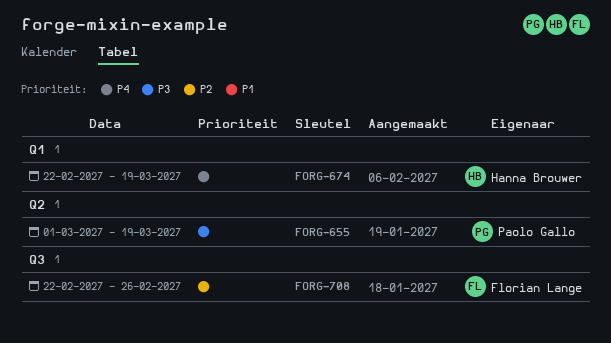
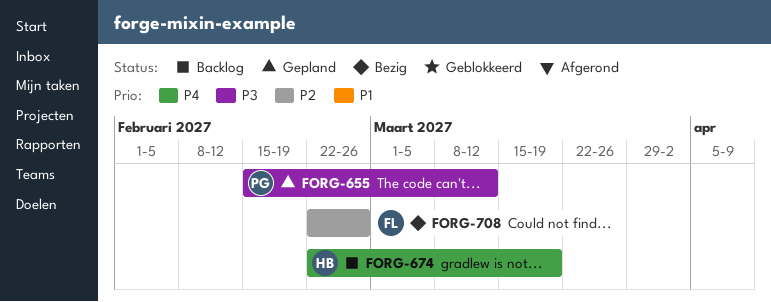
FORG-655, start: Mar 1 -> Feb 15
FORG-655, due: Mar 19 -> Mar 12

